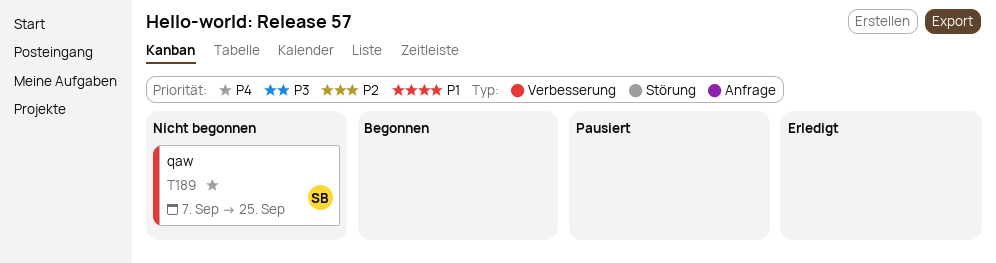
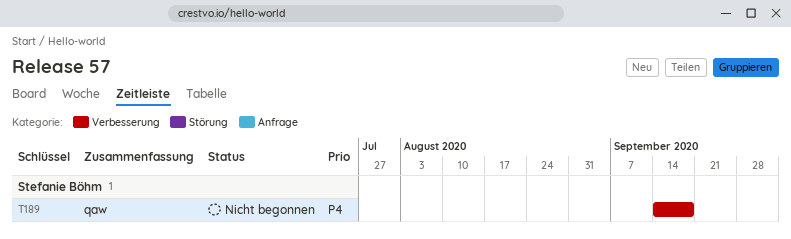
T189, start: Sep 7 -> Sep 14
T189, due: Sep 25 -> Sep 18

